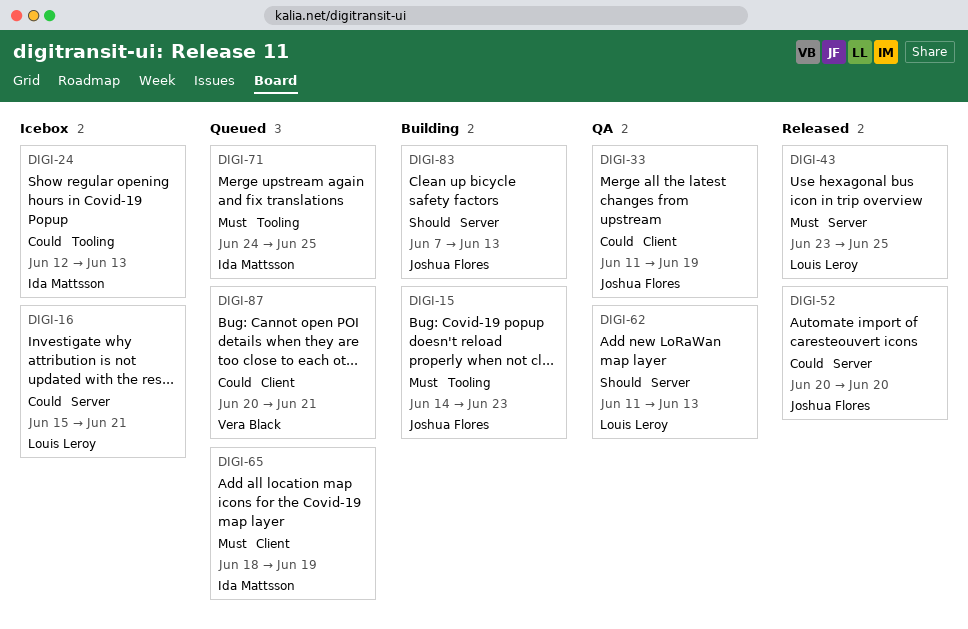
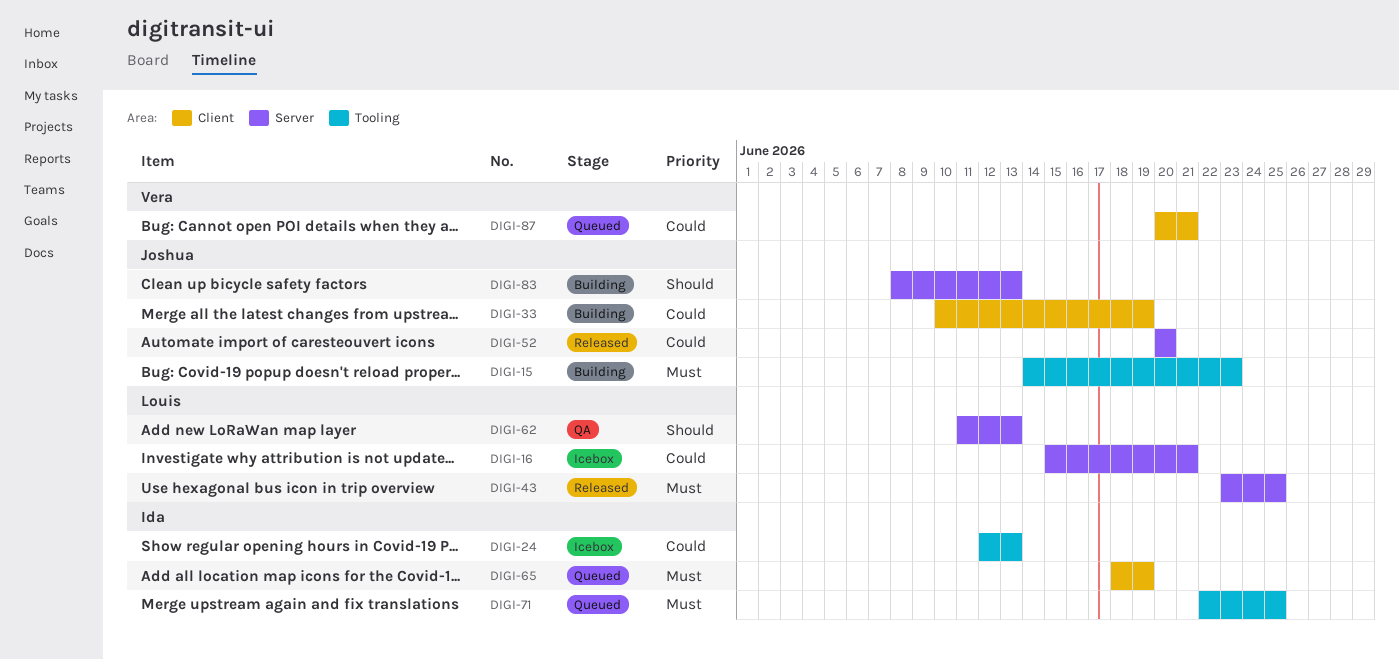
DIGI-33, status: QA -> Building
DIGI-33, start: Jun 11 -> Jun 10
DIGI-71, start: Jun 24 -> Jun 22
DIGI-83, start: Jun 7 -> Jun 8

